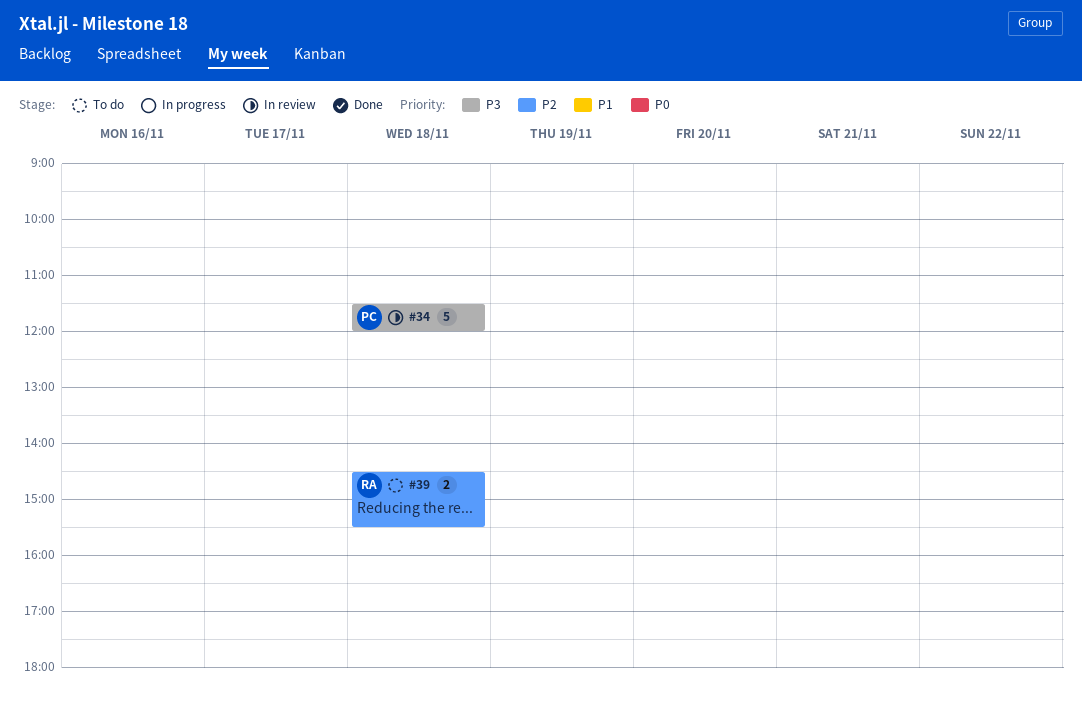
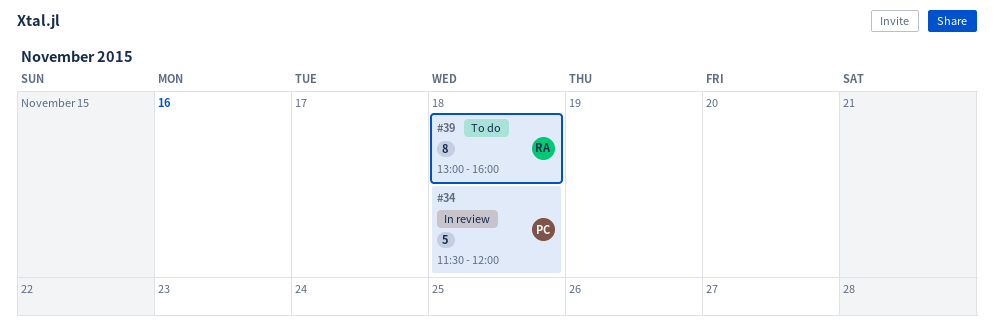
#39, estimate: 2 -> 8
#39, begins: 14:30 -> 13:00
#39, ends: 15:30 -> 16:00

